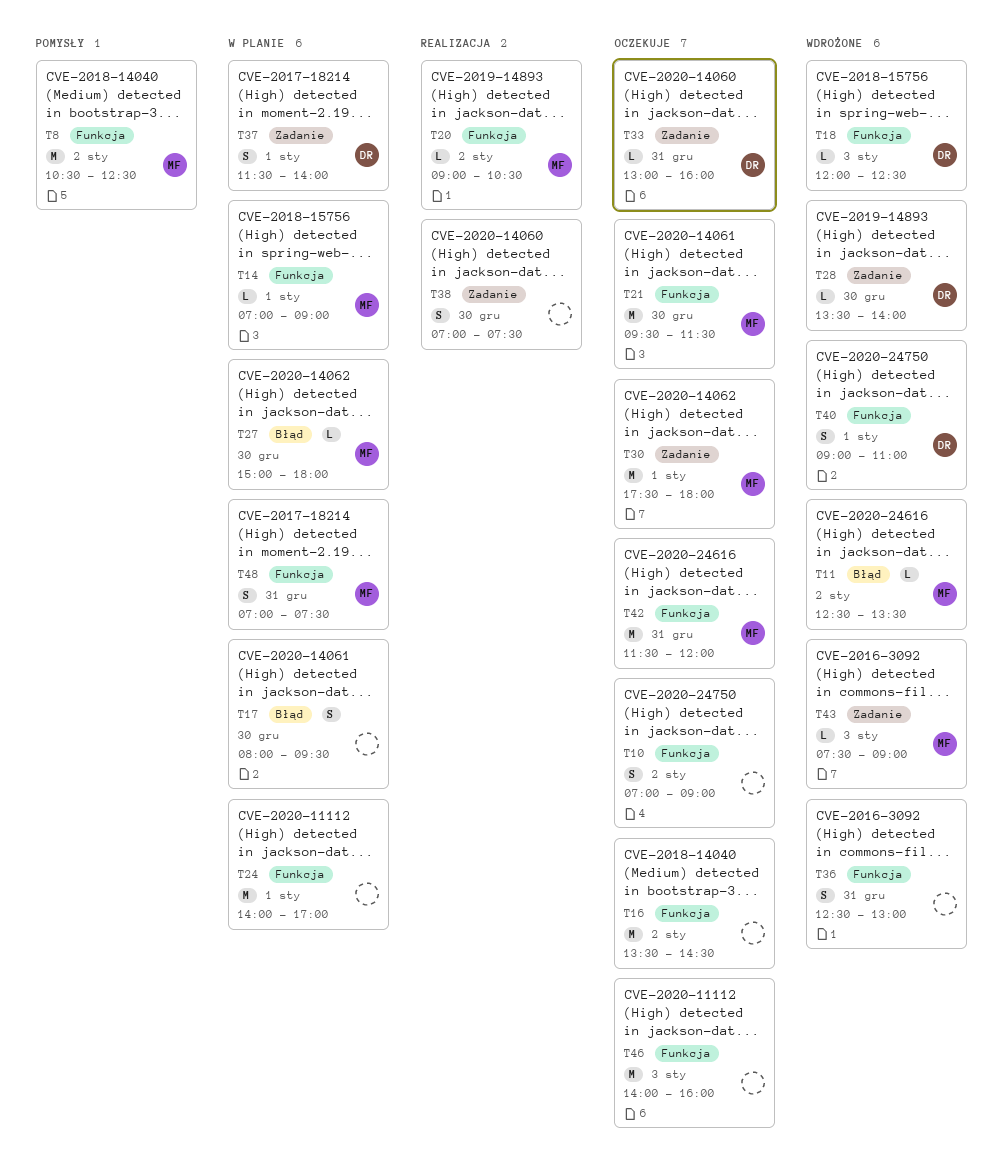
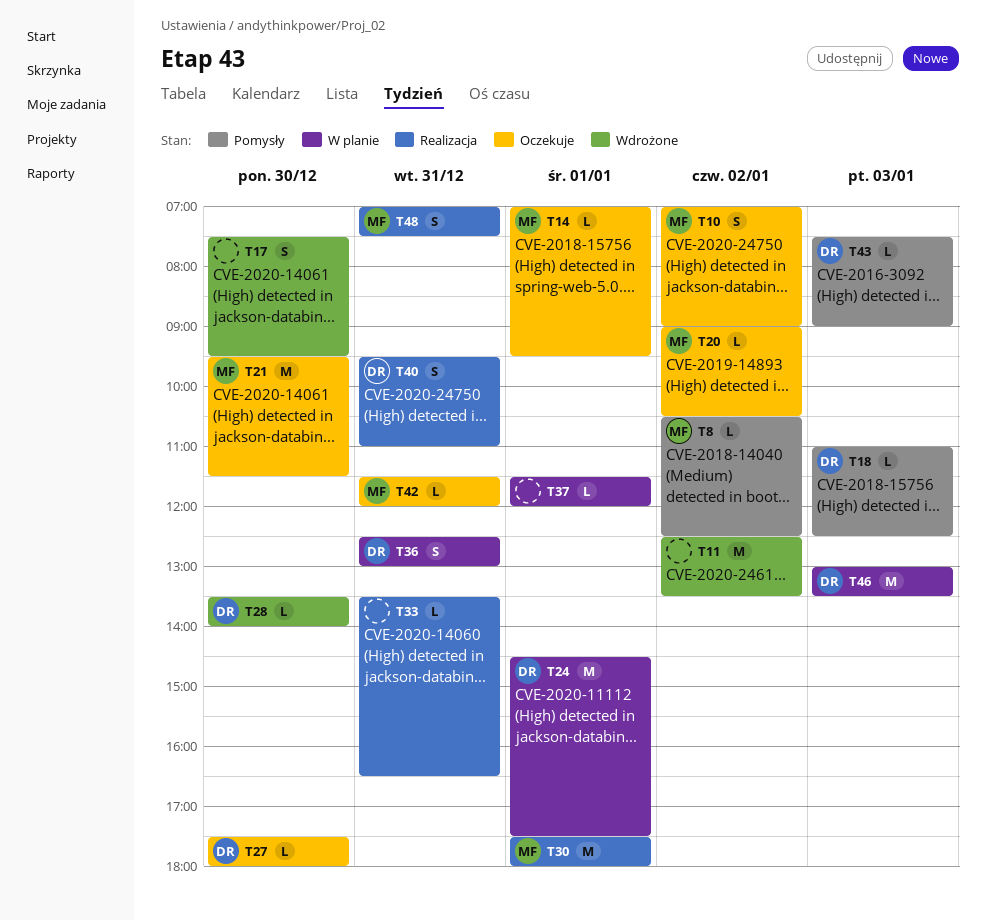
T8, estimate: M -> L
T10, owner: none -> MF
T11, owner: MF -> none
T11, estimate: L -> M
T14, status: W planie -> Oczekuje
T14, ends: 09:00 -> 09:30
T16: present -> none
T17, status: W planie -> Wdrożone
T17, begins: 08:00 -> 07:30
T18, status: Wdrożone -> Pomysły
T18, begins: 12:00 -> 11:00
T20, status: Realizacja -> Oczekuje
T24, owner: none -> DR
T24, begins: 14:00 -> 14:30
T24, ends: 17:00 -> 17:30
T27, status: W planie -> Oczekuje
T27, owner: MF -> DR
T27, begins: 15:00 -> 17:30
T30, status: Oczekuje -> Realizacja
T33, status: Oczekuje -> Realizacja
T33, owner: DR -> none
T33, begins: 13:00 -> 13:30
T33, ends: 16:00 -> 16:30
T36, status: Wdrożone -> W planie
T36, owner: none -> DR
T37, owner: DR -> none
T37, estimate: S -> L
T37, ends: 14:00 -> 12:00
T38: present -> none
T40, status: Wdrożone -> Realizacja
T40, day: Jan 1 -> Dec 31
T40, begins: 09:00 -> 09:30
T42, estimate: M -> L
T43, status: Wdrożone -> Pomysły
T43, owner: MF -> DR
T46, status: Oczekuje -> W planie
T46, owner: none -> DR
T46, begins: 14:00 -> 13:00
T46, ends: 16:00 -> 13:30
T48, status: W planie -> Realizacja

